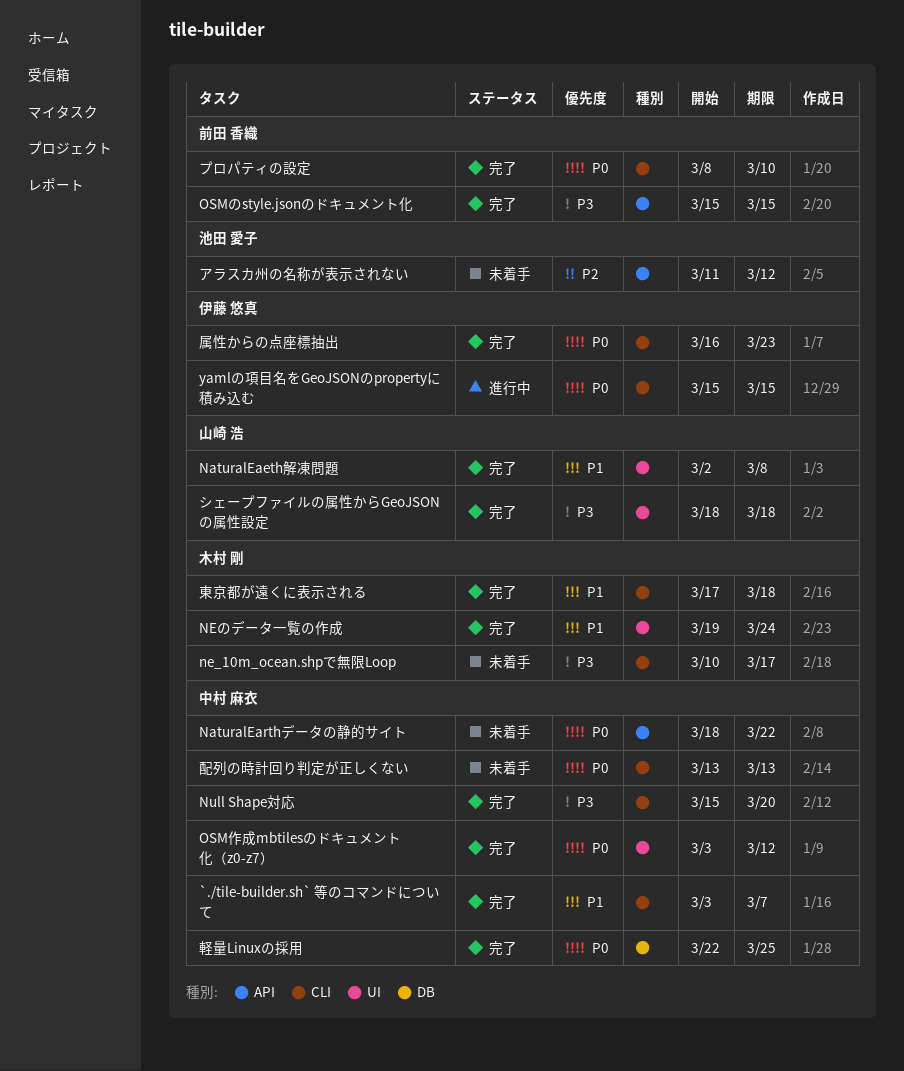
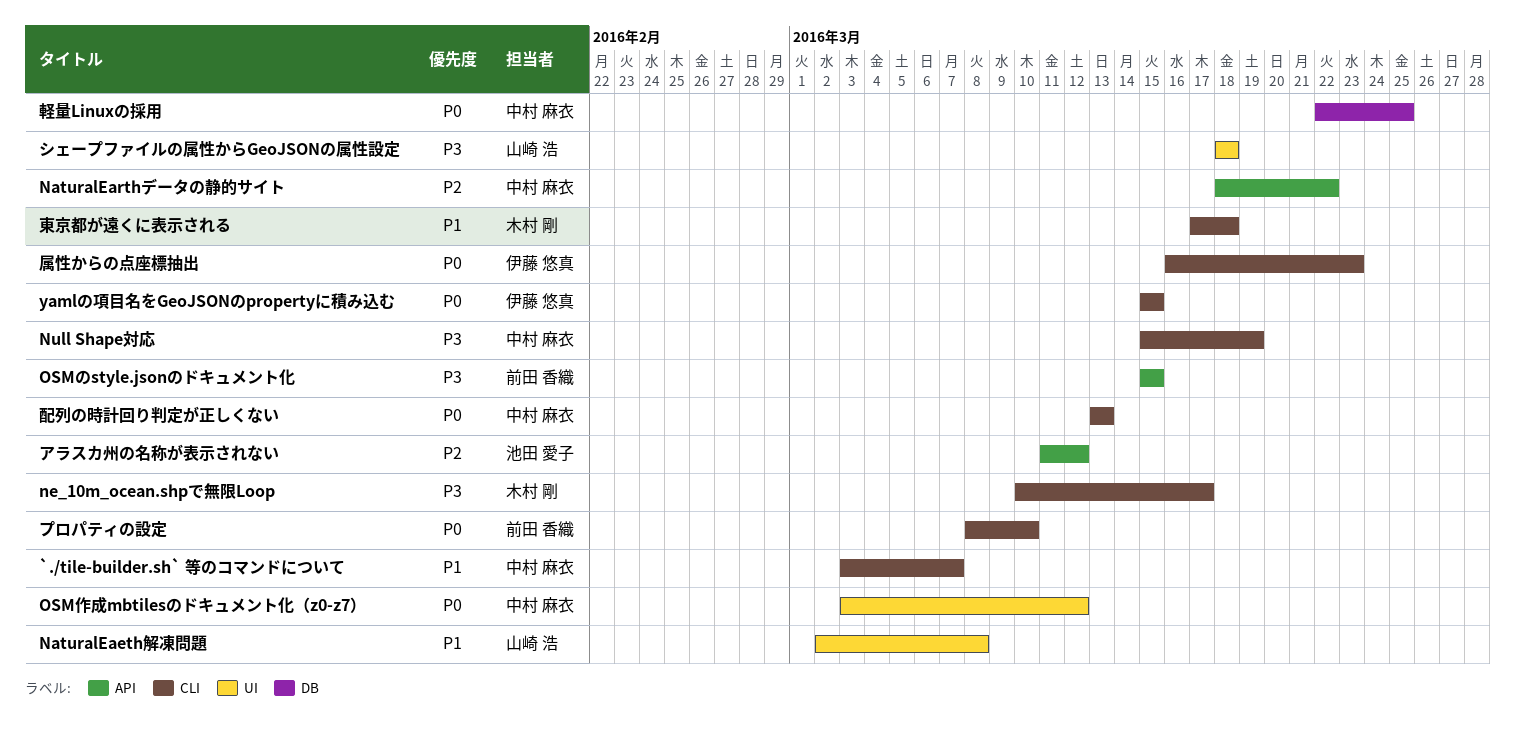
NaturalEarthデータの静的サイト, priority: P0 -> P2
NEのデータ一覧の作成: present -> none
Null Shape対応, due: Mar 20 -> Mar 19

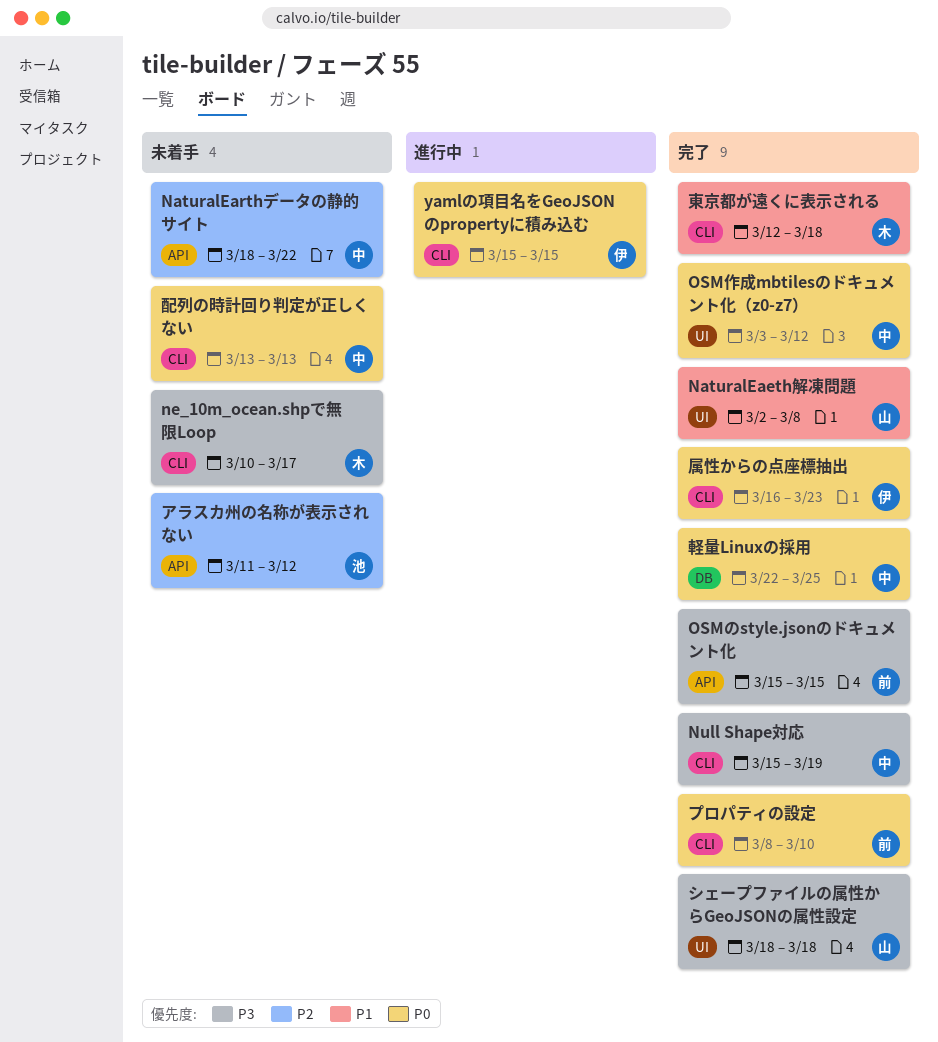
`./tile-builder.sh` 等のコマンドについて: present -> none
東京都が遠くに表示される, start: Mar 17 -> Mar 12

